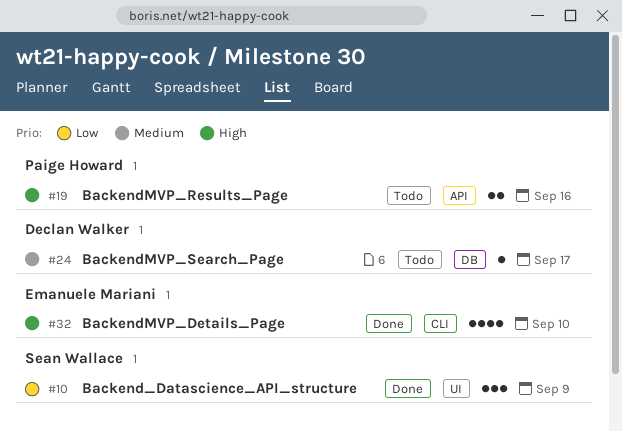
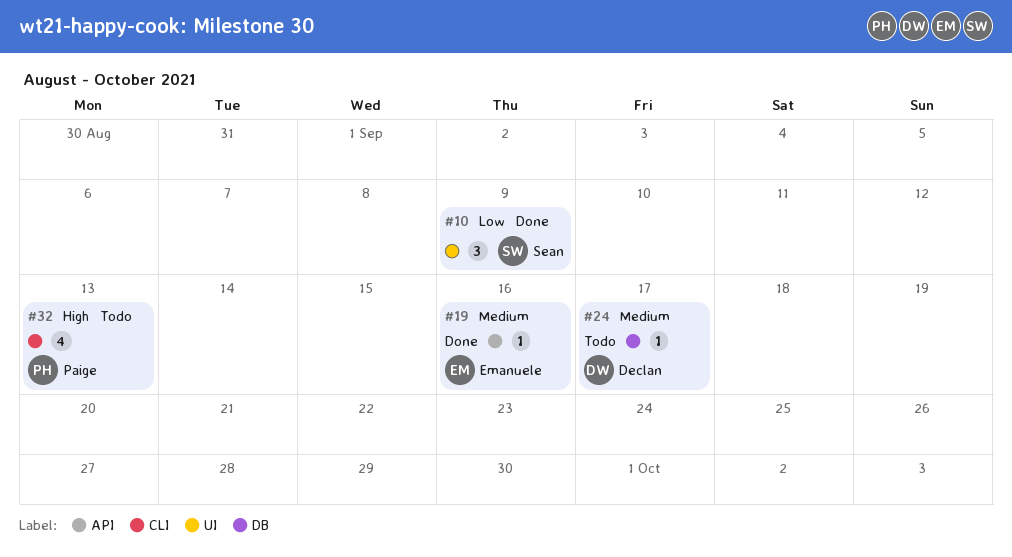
#19, status: Todo -> Done
#19, owner: Paige Howard -> Emanuele Mariani
#19, priority: High -> Medium
#19, estimate: 2 -> 1
#32, status: Done -> Todo
#32, owner: Emanuele Mariani -> Paige Howard
#32, due: Sep 10 -> Sep 13

